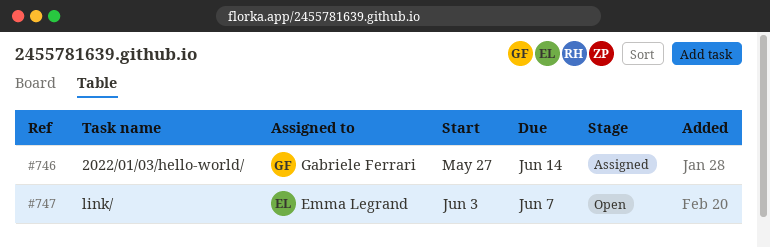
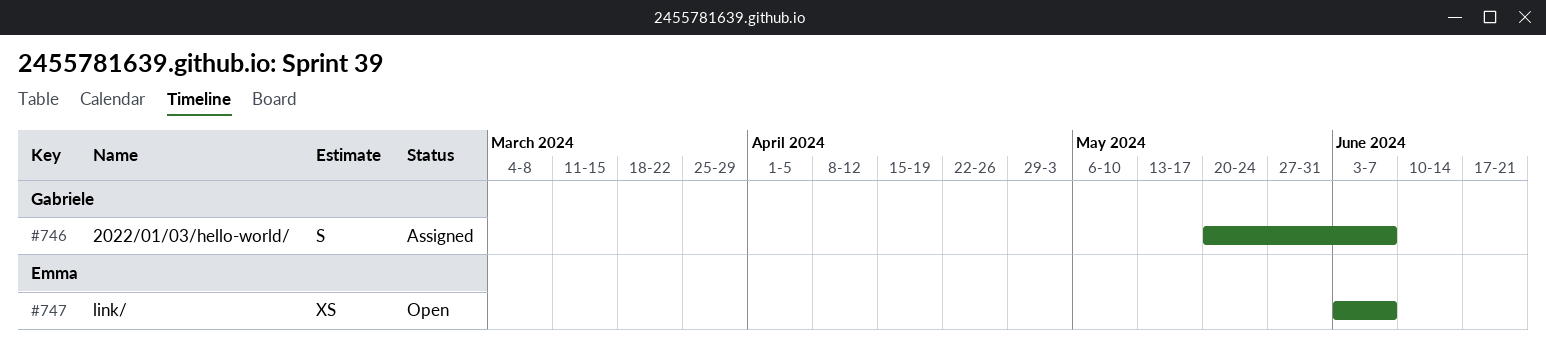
#746, start: May 27 -> May 20
#746, due: Jun 14 -> Jun 7

